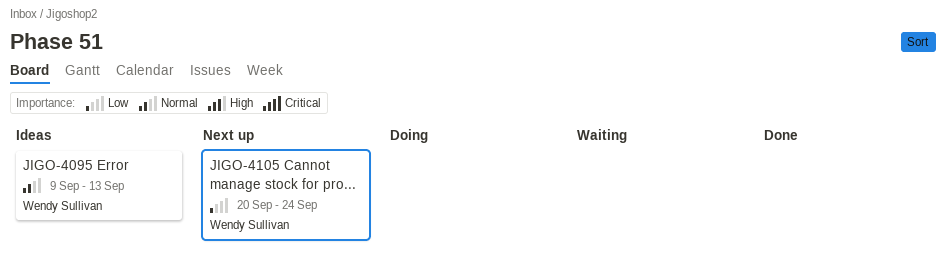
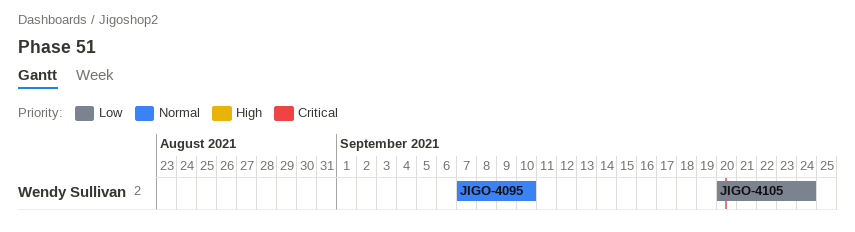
JIGO-4095, start: Sep 9 -> Sep 7
JIGO-4095, due: Sep 13 -> Sep 10

